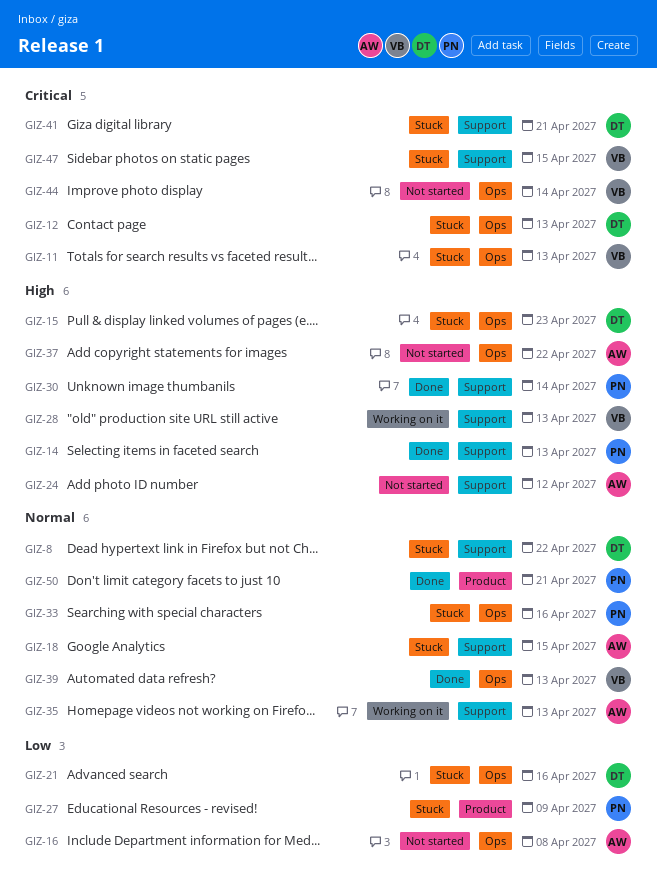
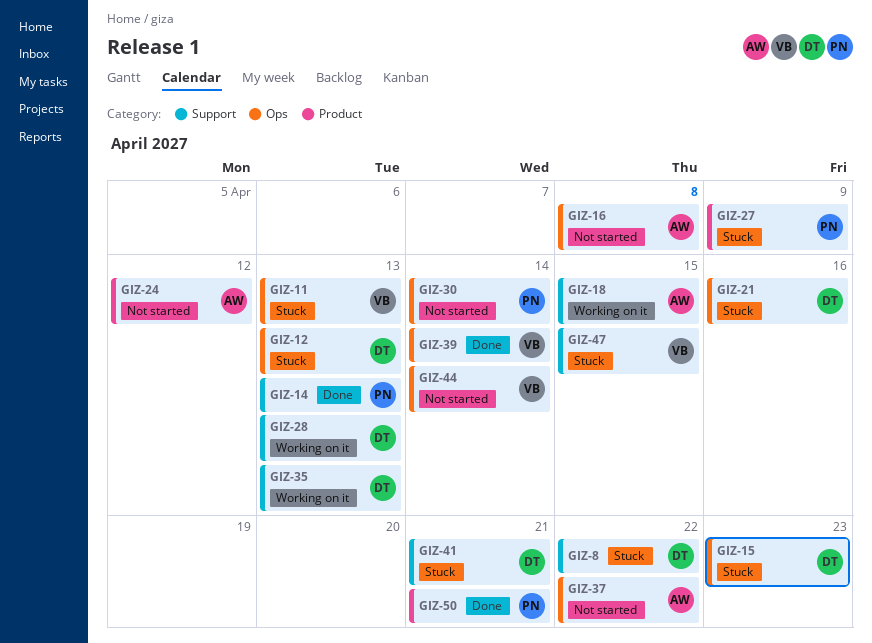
GIZ-18, status: Stuck -> Working on it
GIZ-24, label: Support -> Product
GIZ-28, owner: VB -> DT
GIZ-30, status: Done -> Not started
GIZ-30, label: Support -> Ops
GIZ-33: present -> none
GIZ-35, owner: AW -> DT
GIZ-39, due: Apr 13 -> Apr 14

